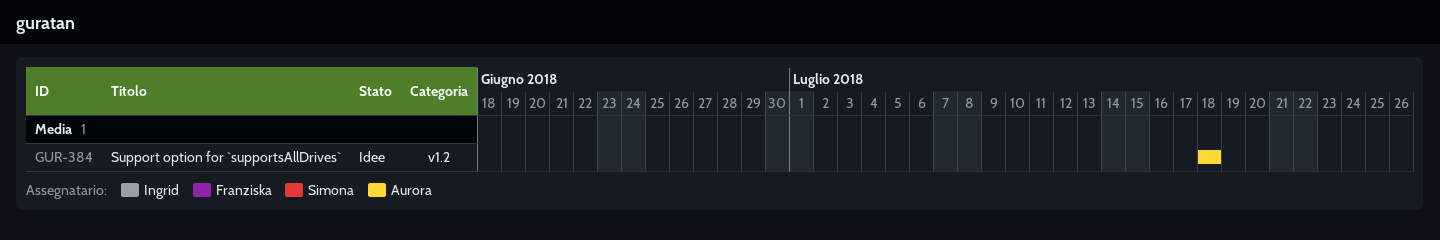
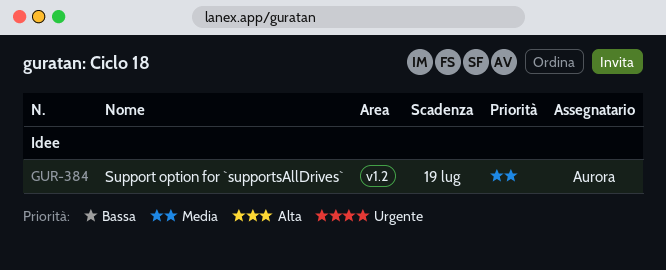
GUR-384, due: Jul 18 -> Jul 19

